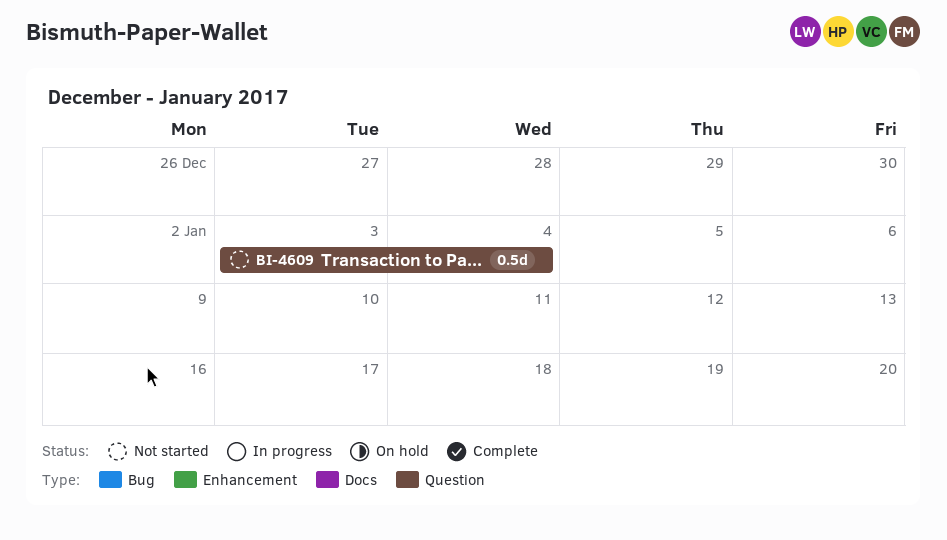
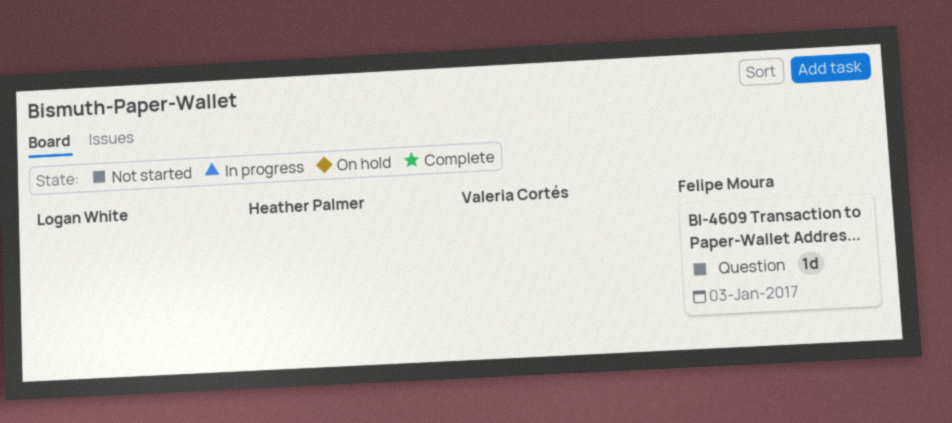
BI-4609, estimate: 0.5d -> 1d
BI-4609, due: Jan 4 -> Jan 3

